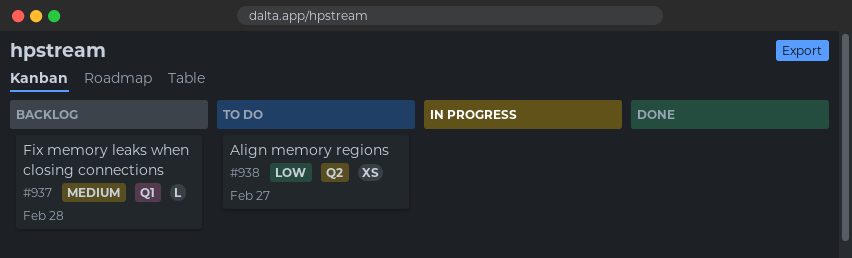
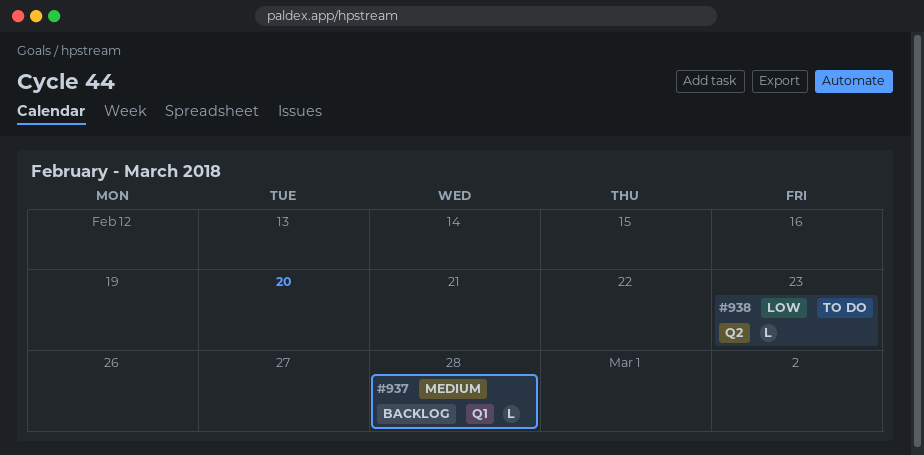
#938, estimate: XS -> L
#938, due: Feb 27 -> Feb 23

